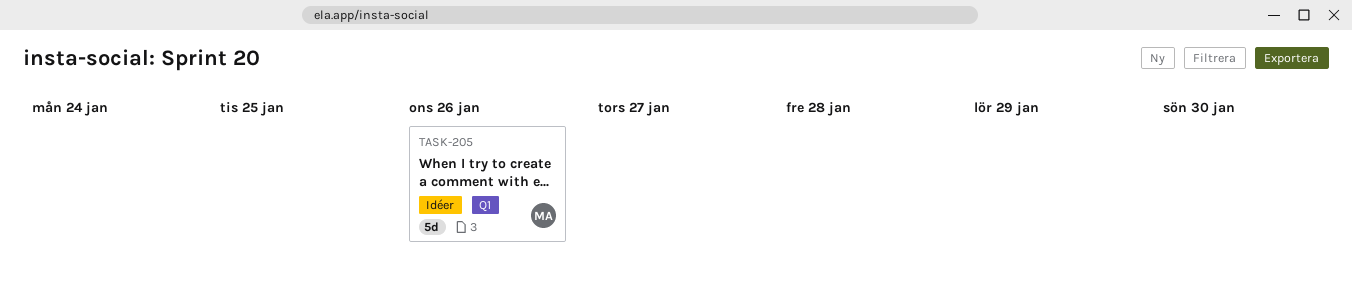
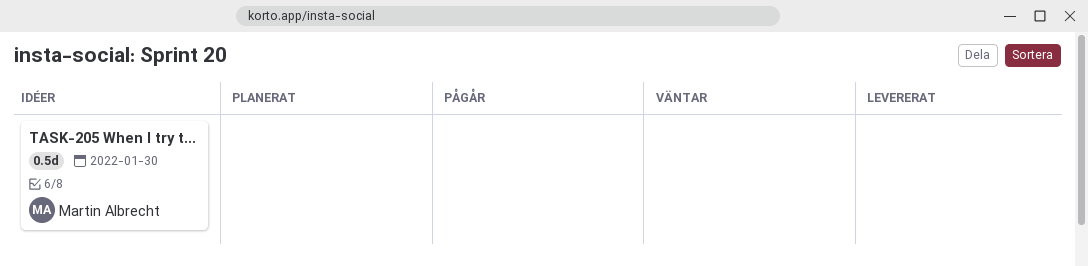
TASK-205, estimate: 5d -> 0.5d
TASK-205, due: Jan 26 -> Jan 30

